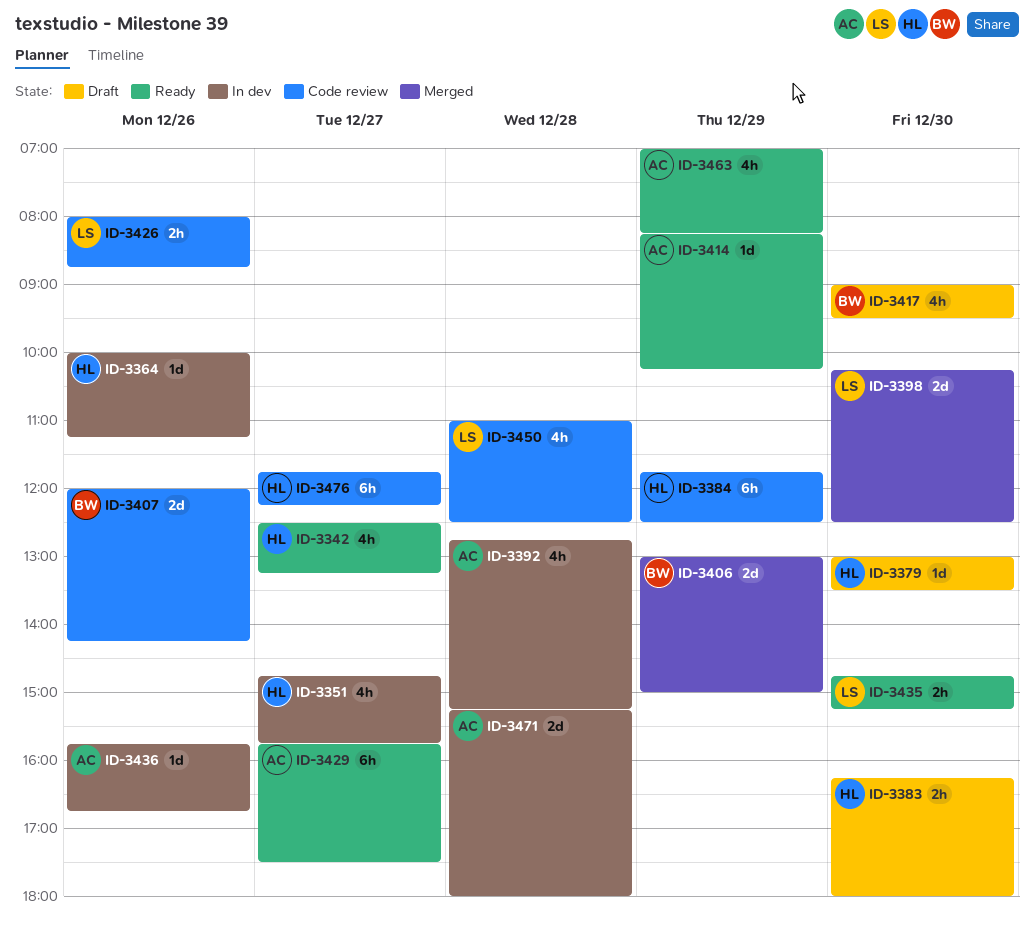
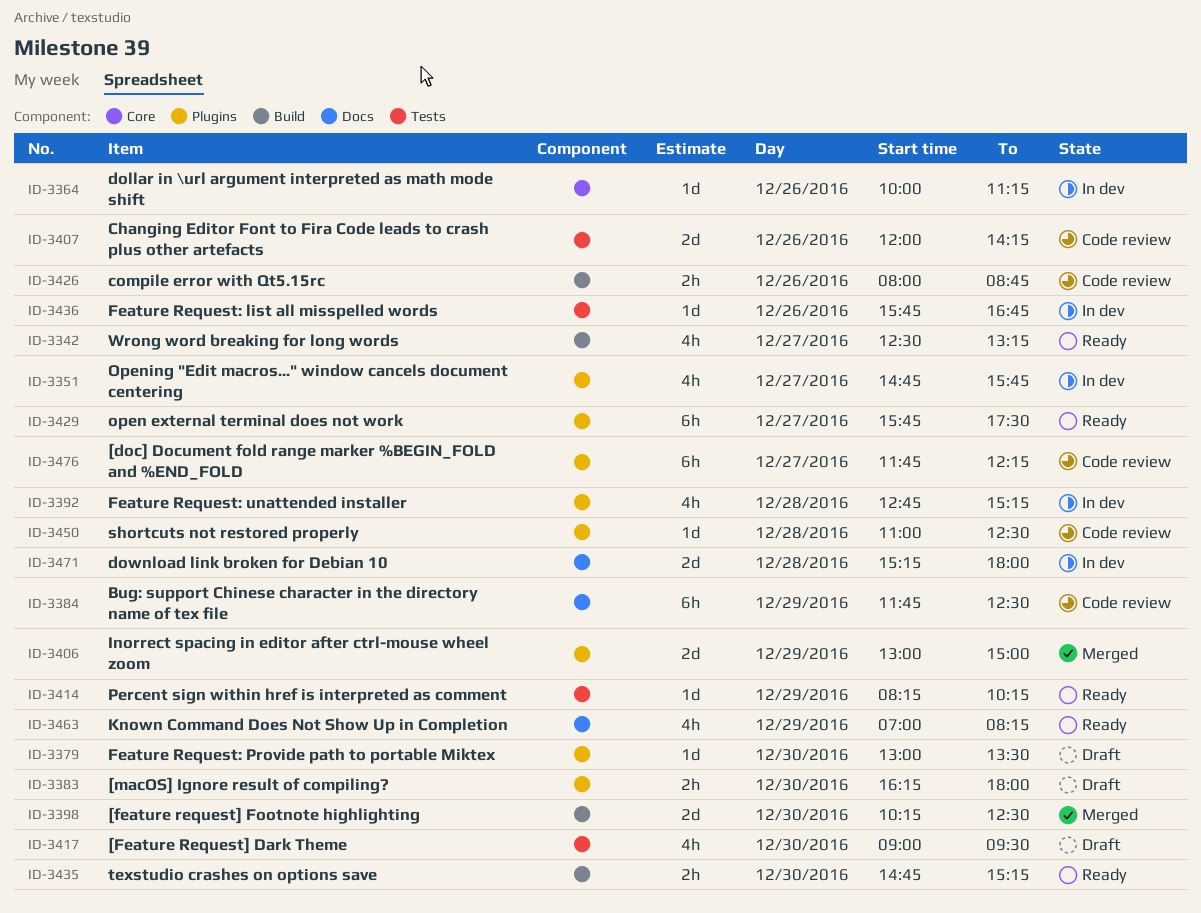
ID-3450, estimate: 4h -> 1d

